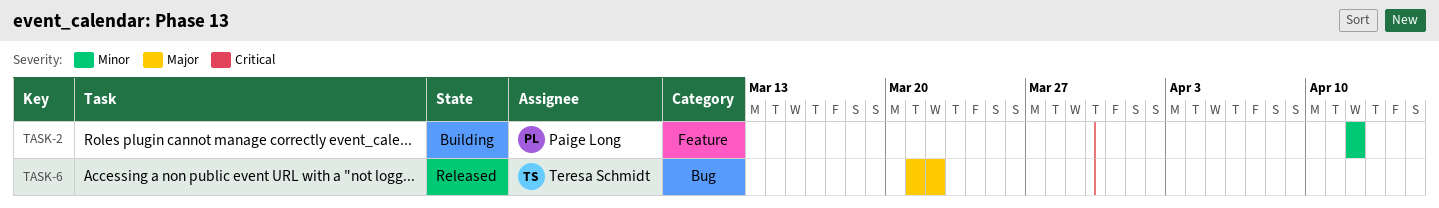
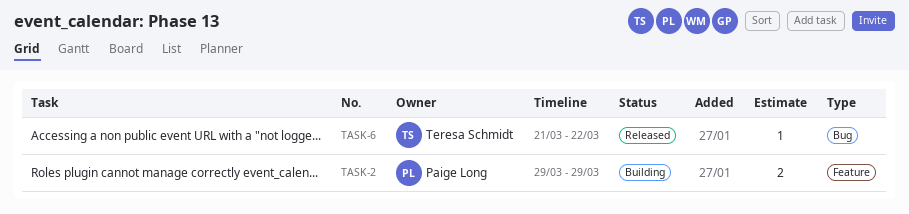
TASK-2, start: Apr 12 -> Mar 29
TASK-2, due: Apr 12 -> Mar 29

